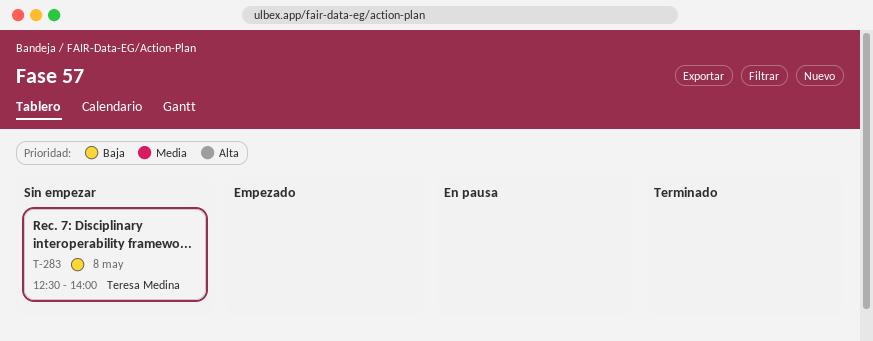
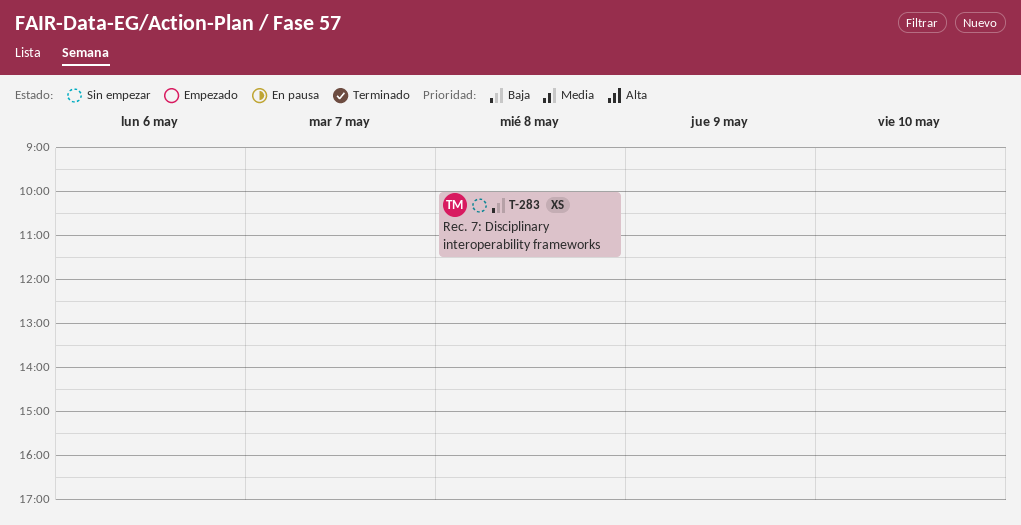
T-283, begins: 12:30 -> 10:00
T-283, ends: 14:00 -> 11:30

